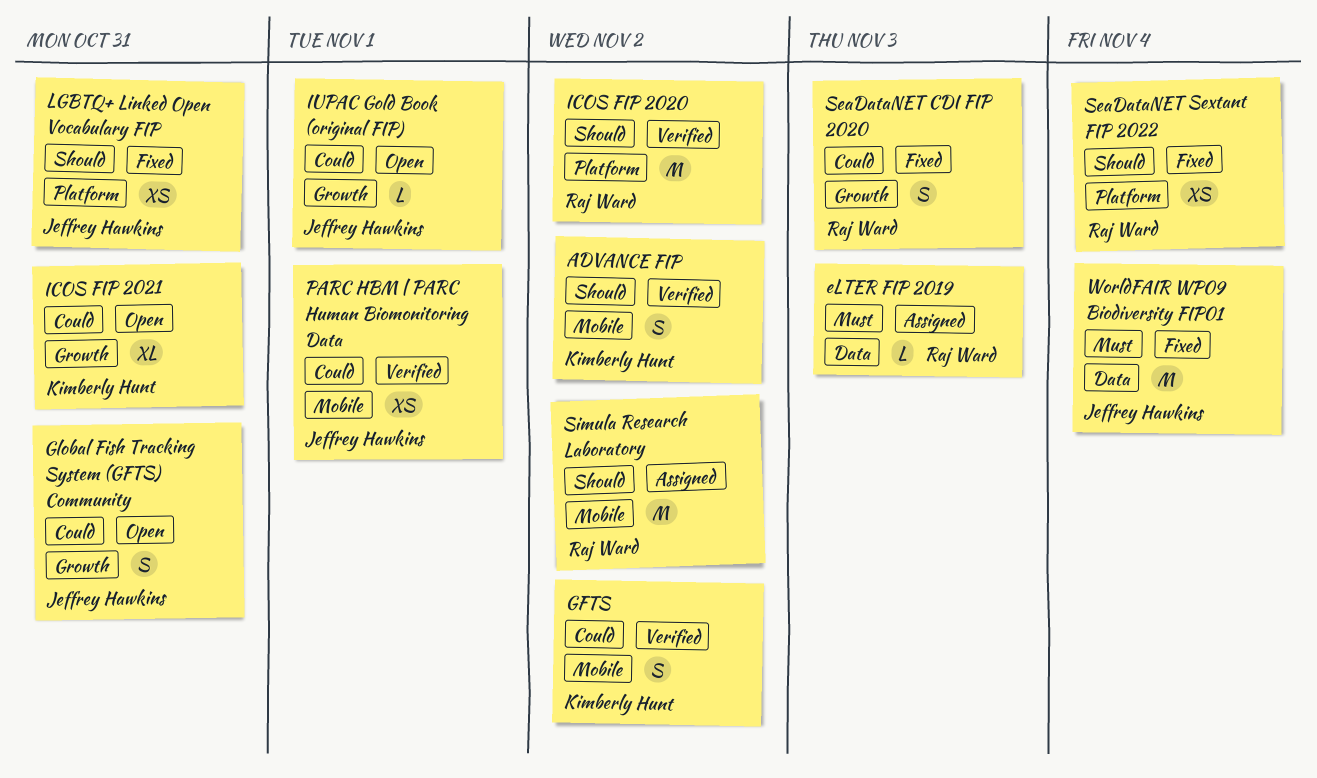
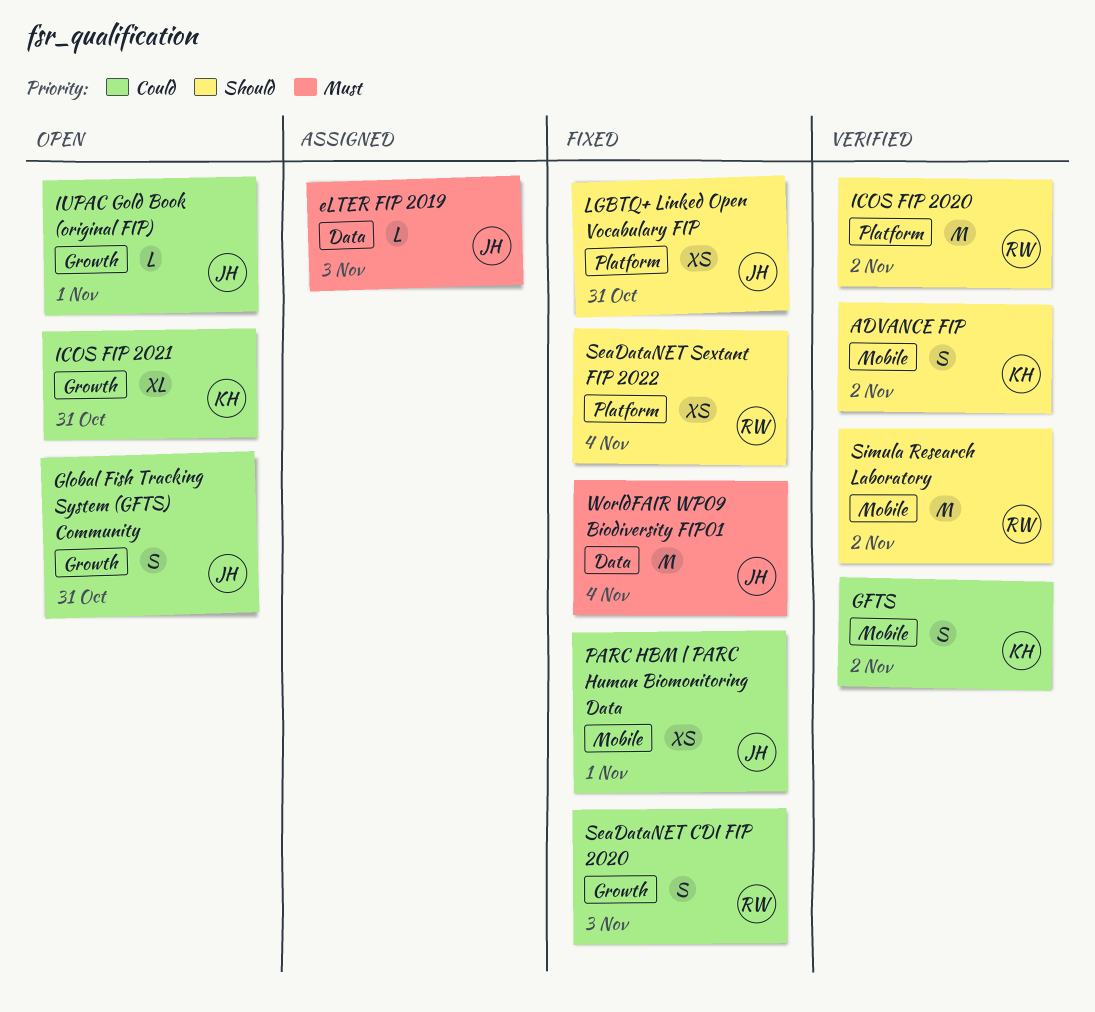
eLTER FIP 2019, owner: Raj Ward -> Jeffrey Hawkins
PARC HBM | PARC Human Biomonitoring Data, status: Verified -> Fixed
Simula Research Laboratory, status: Assigned -> Verified

